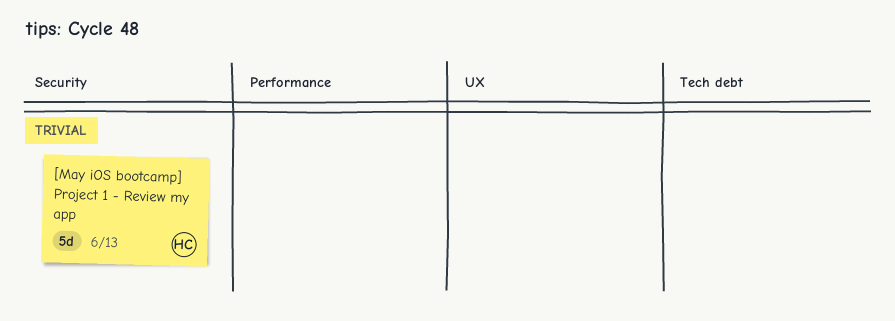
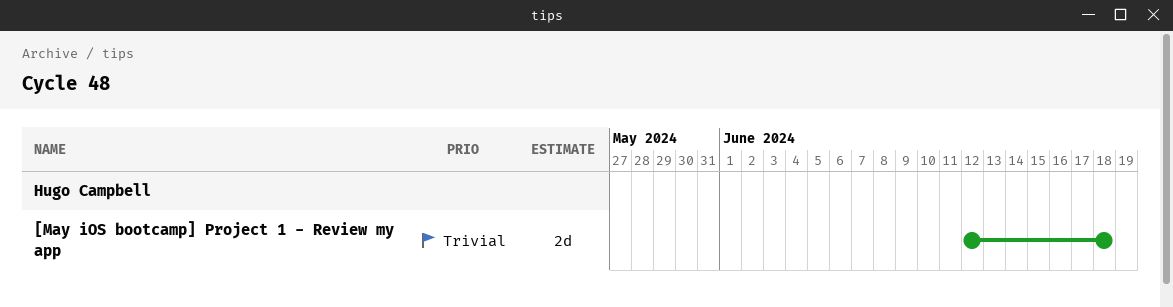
[May iOS bootcamp] Project 1 - Review my app, estimate: 5d -> 2d
[May iOS bootcamp] Project 1 - Review my app, due: Jun 13 -> Jun 18

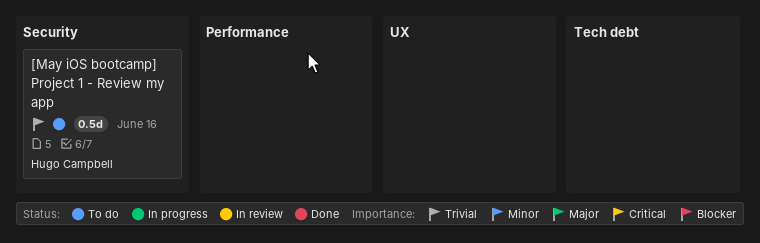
[May iOS bootcamp] Project 1 - Review my app, estimate: 2d -> 0.5d
[May iOS bootcamp] Project 1 - Review my app, due: Jun 18 -> Jun 16

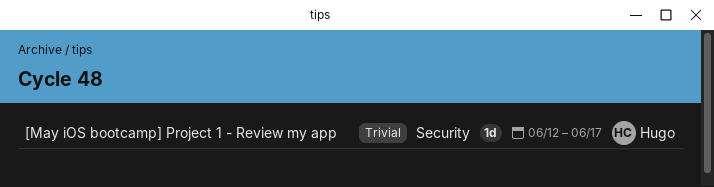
[May iOS bootcamp] Project 1 - Review my app, estimate: 0.5d -> 1d
[May iOS bootcamp] Project 1 - Review my app, due: Jun 16 -> Jun 17

